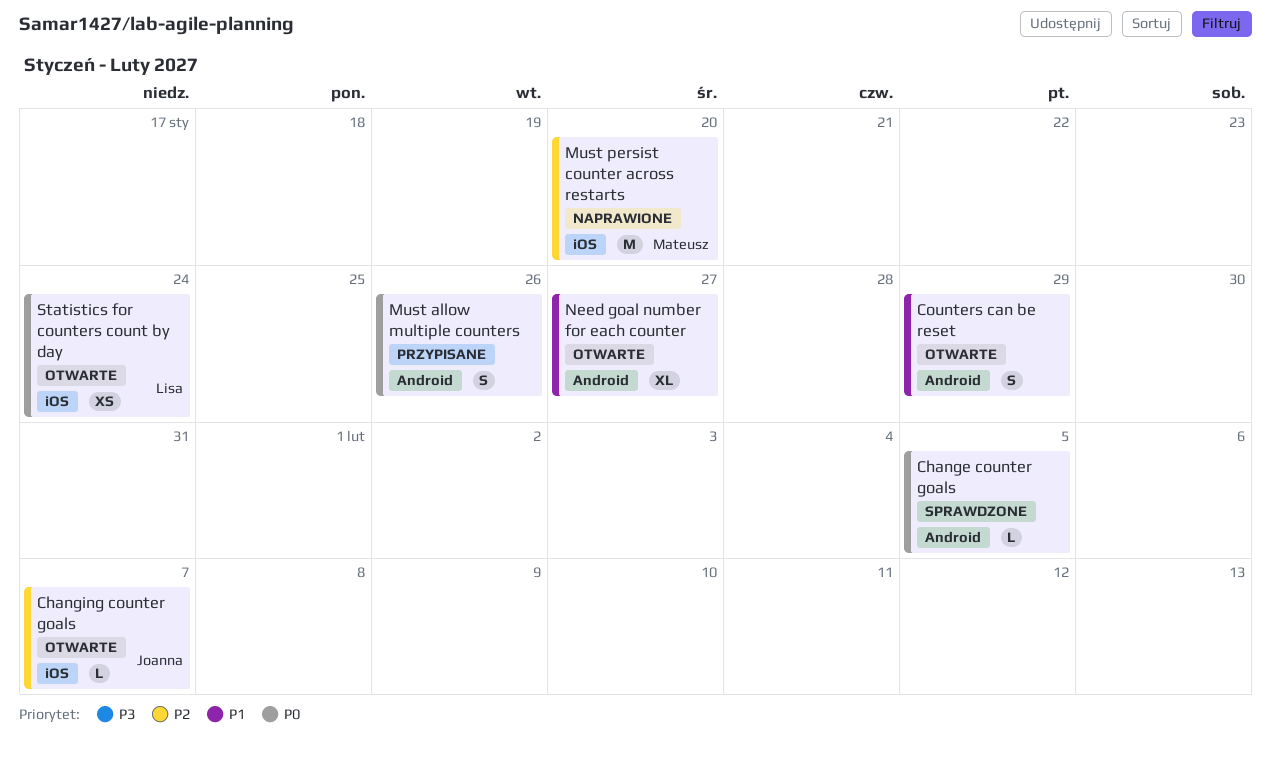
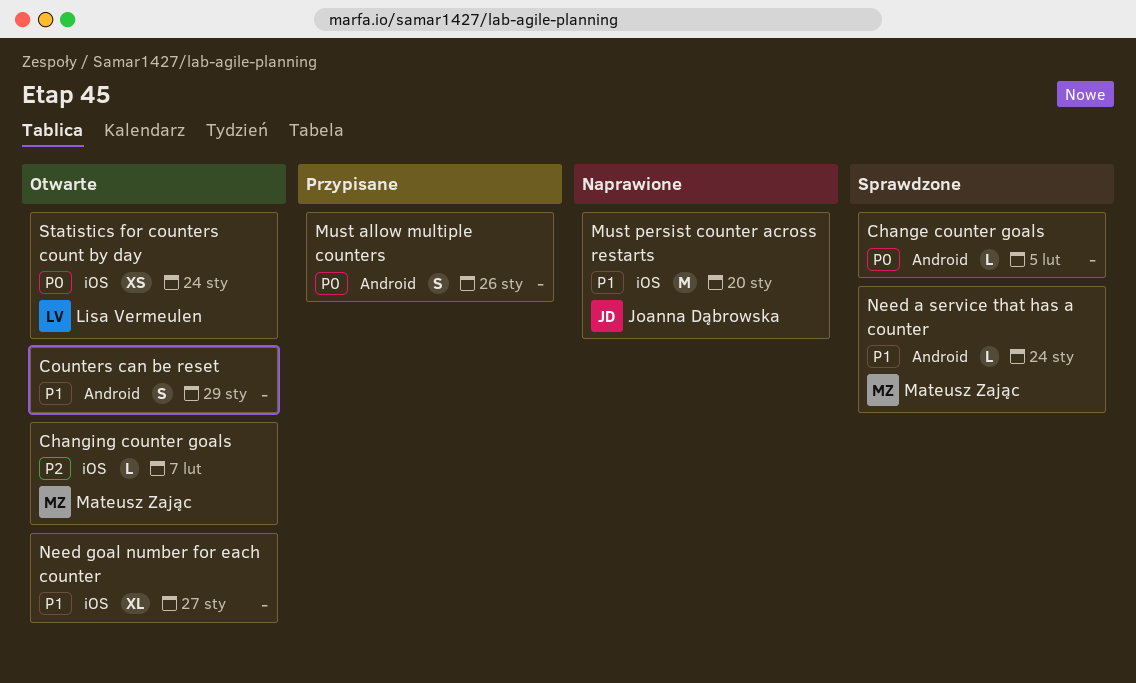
Changing counter goals, owner: Joanna Dąbrowska -> Mateusz Zając
Must persist counter across restarts, owner: Mateusz Zając -> Joanna Dąbrowska
Must persist counter across restarts, priority: P2 -> P1
Need a service that has a counter: none -> present
Need goal number for each counter, label: Android -> iOS

